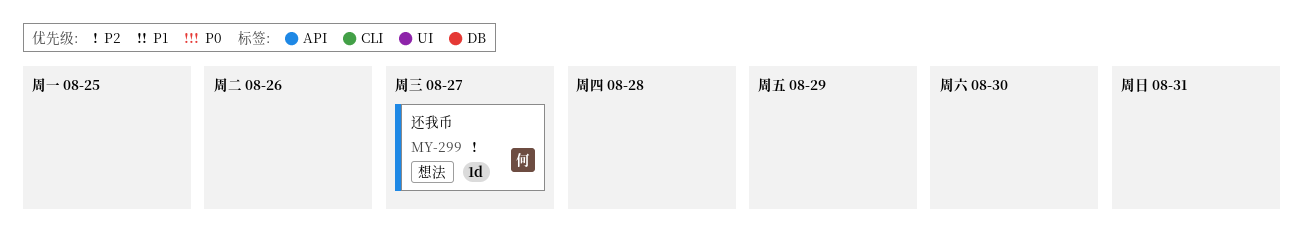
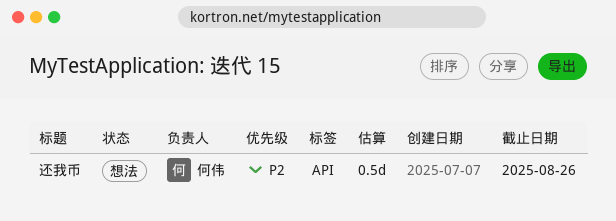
还我币, estimate: 1d -> 0.5d
还我币, due: Aug 27 -> Aug 26

